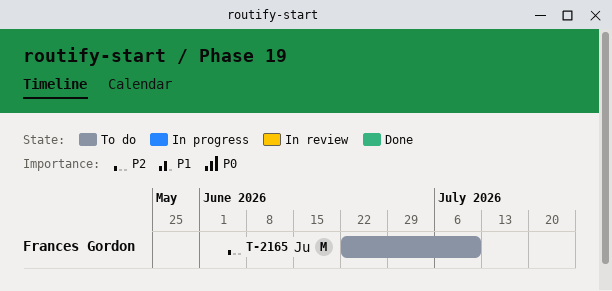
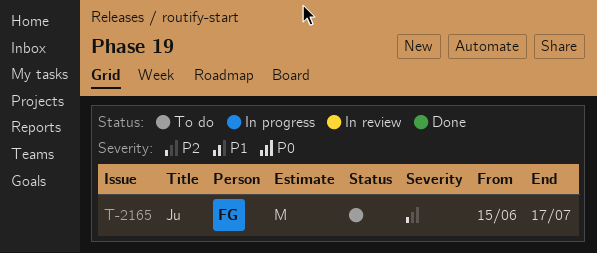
T-2165, start: Jun 22 -> Jun 15
T-2165, due: Jul 10 -> Jul 17

